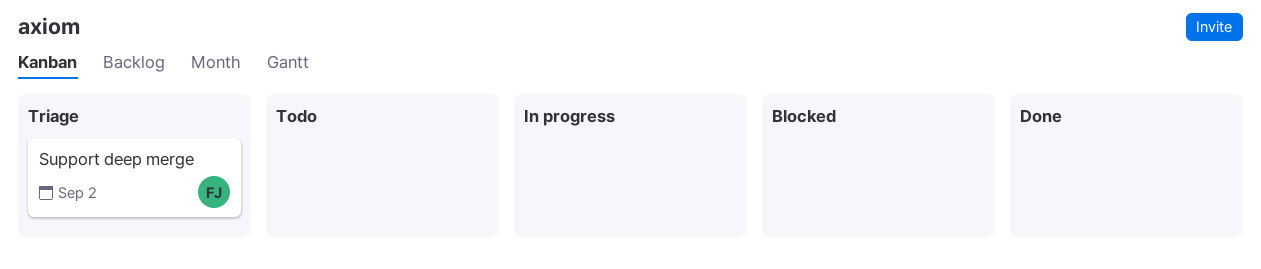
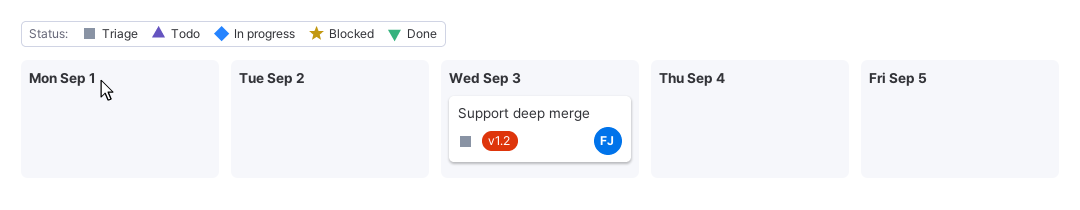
Support deep merge, due: Sep 2 -> Sep 3

